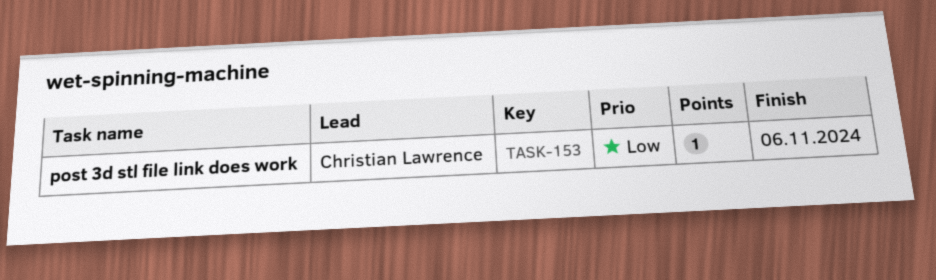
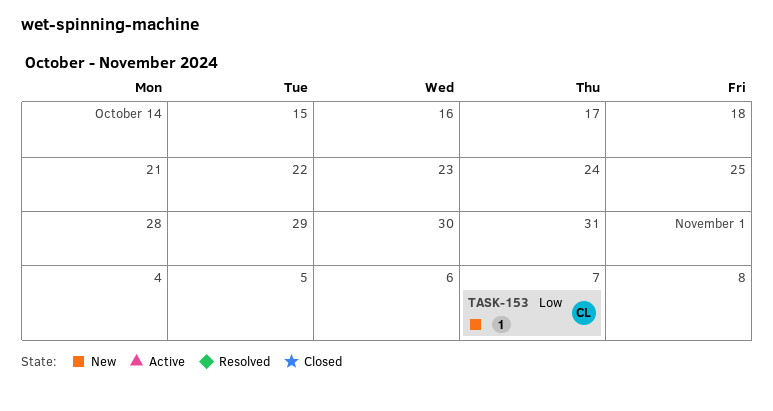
TASK-153, due: Nov 6 -> Nov 7

